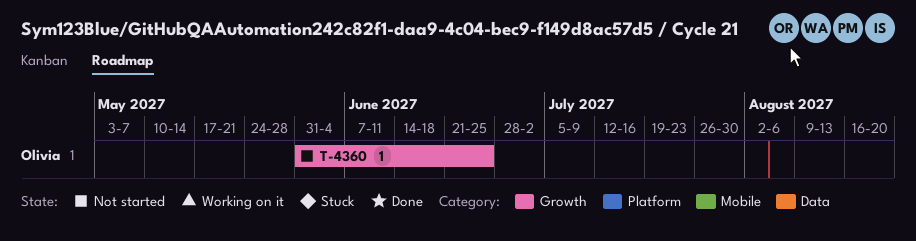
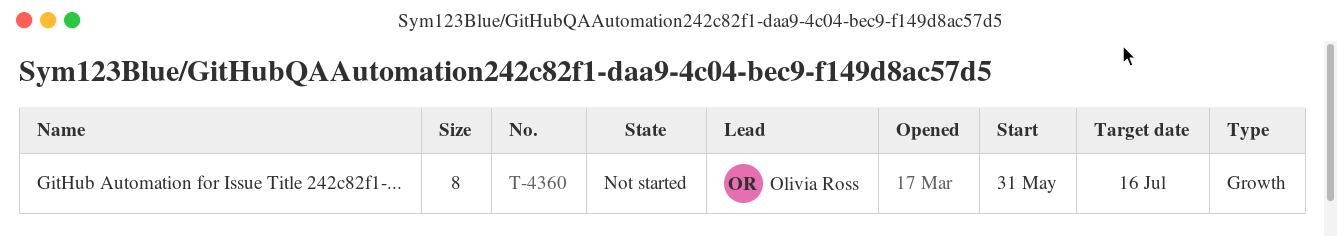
T-4360, estimate: 1 -> 8
T-4360, due: Jun 25 -> Jul 16

